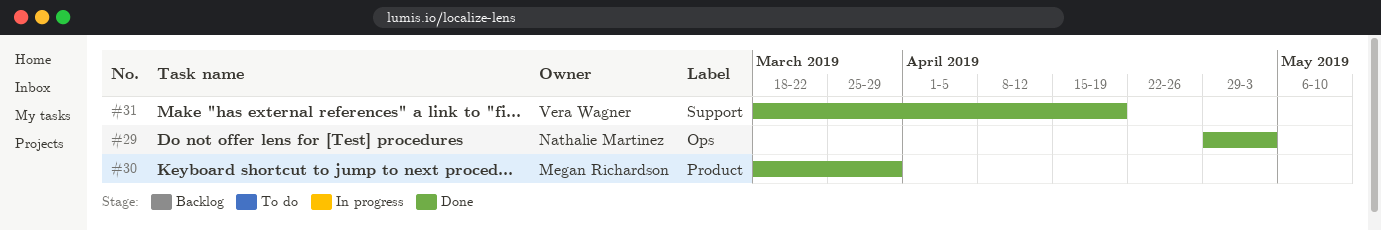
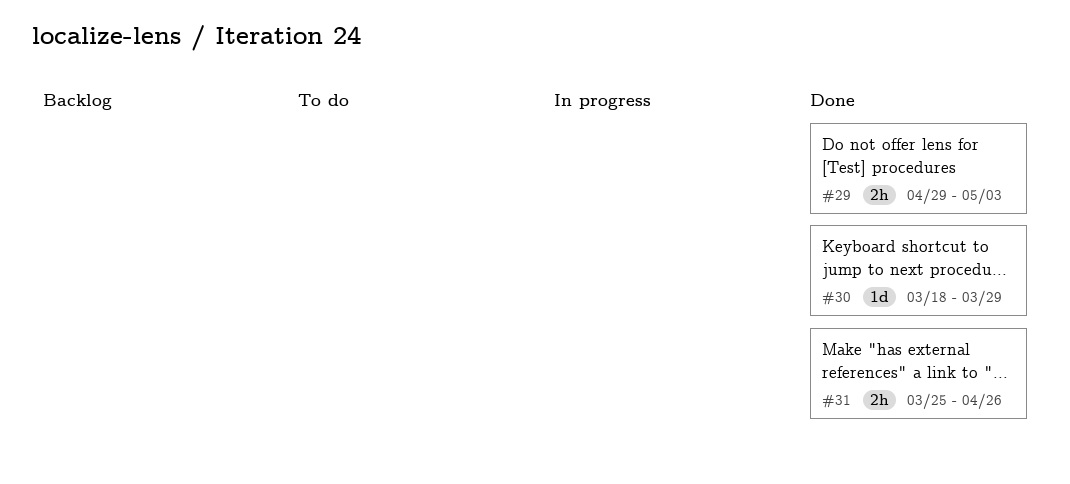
#31, start: Mar 18 -> Mar 25
#31, due: Apr 19 -> Apr 26

